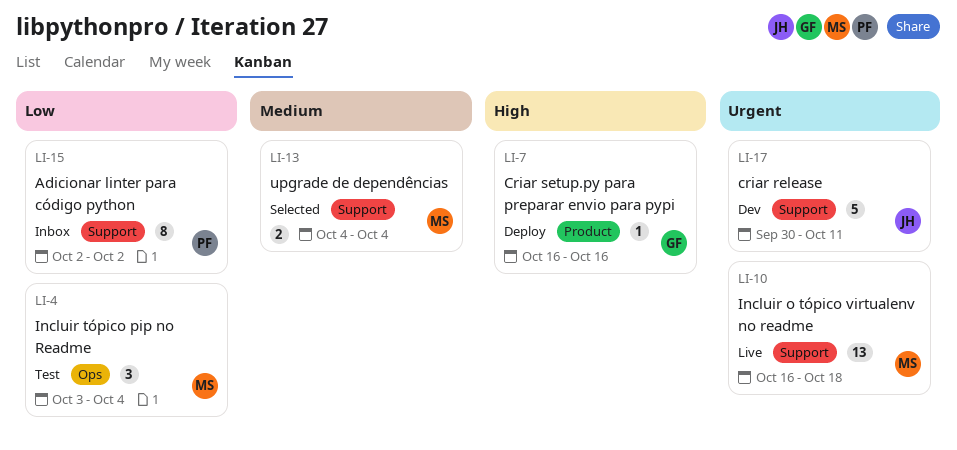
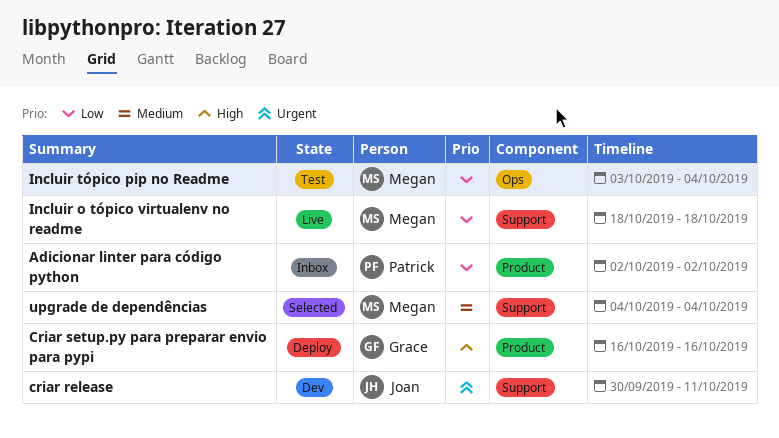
Adicionar linter para código python, label: Support -> Product
Incluir o tópico virtualenv no readme, priority: Urgent -> Low
Incluir o tópico virtualenv no readme, start: Oct 16 -> Oct 18

